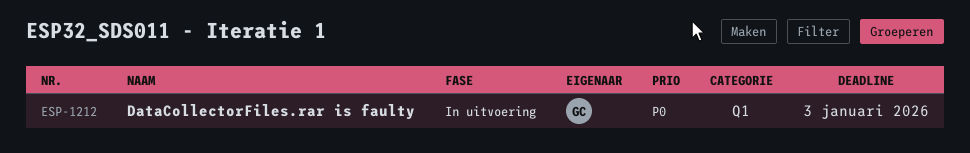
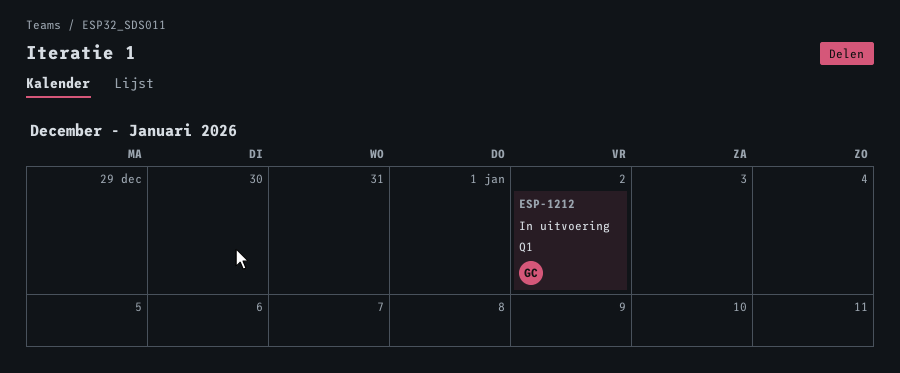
ESP-1212, due: Jan 3 -> Jan 2

